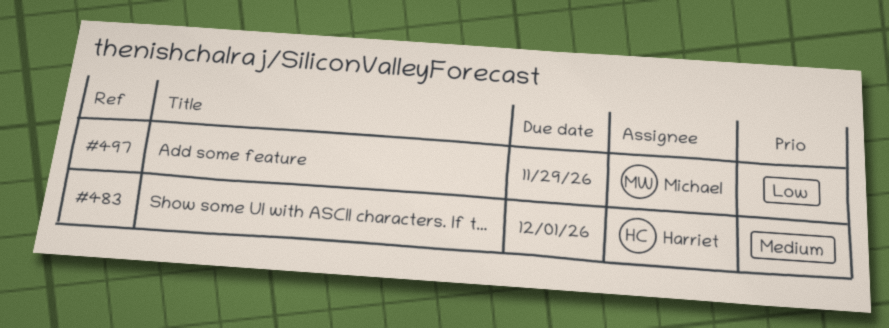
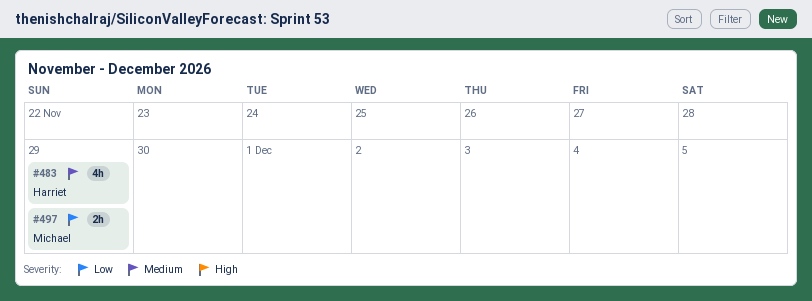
#483, due: Dec 1 -> Nov 29

